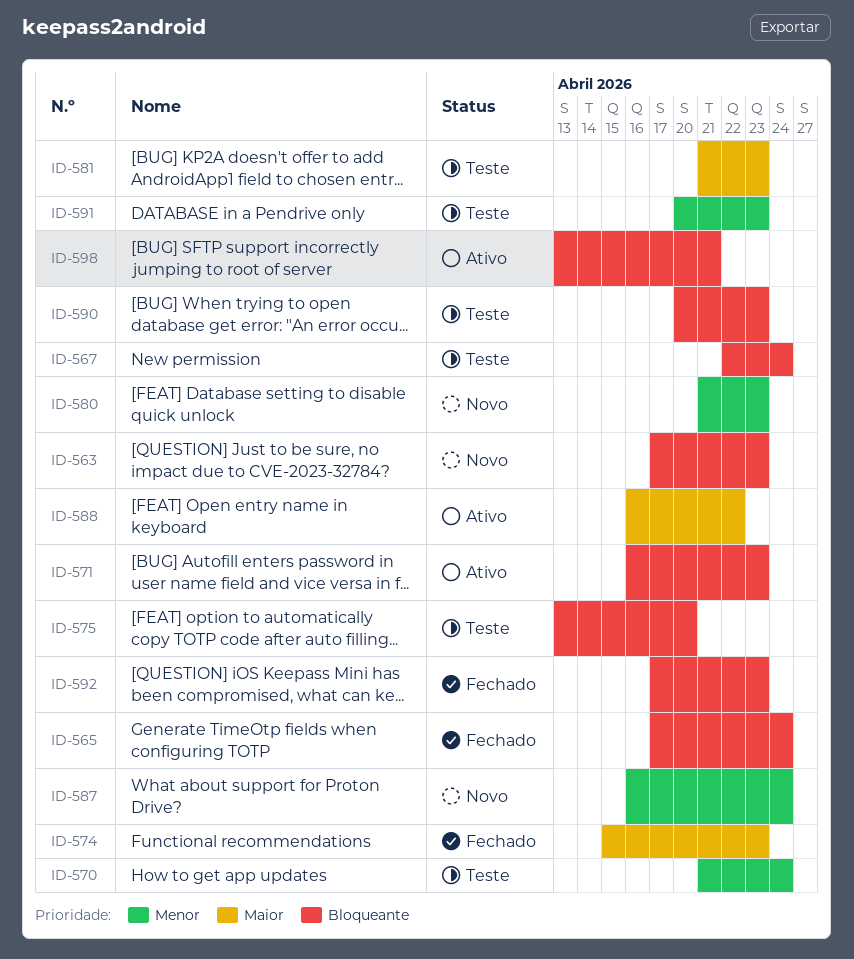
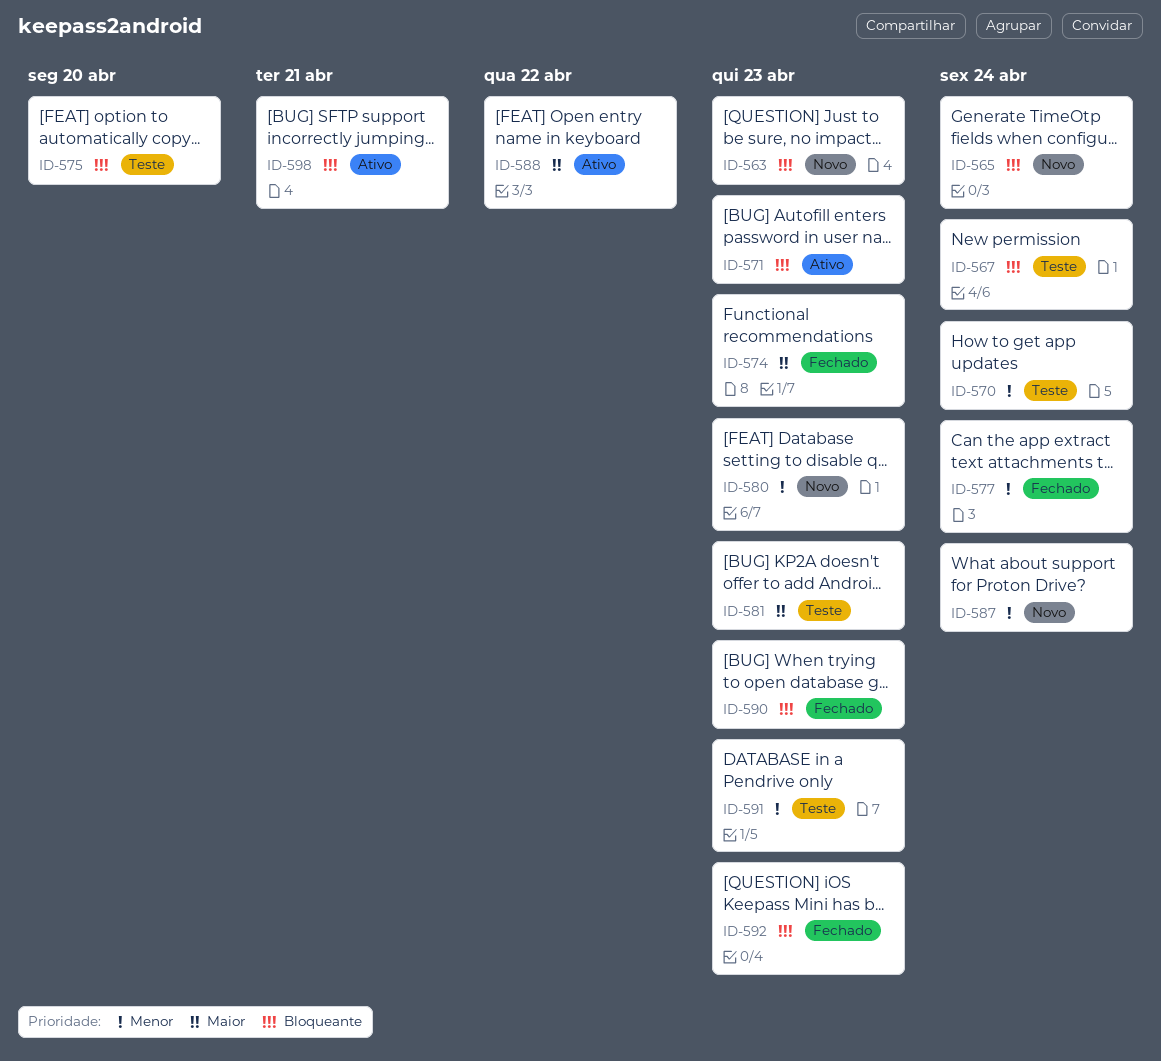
ID-565, status: Fechado -> Novo
ID-577: none -> present
ID-590, status: Teste -> Fechado

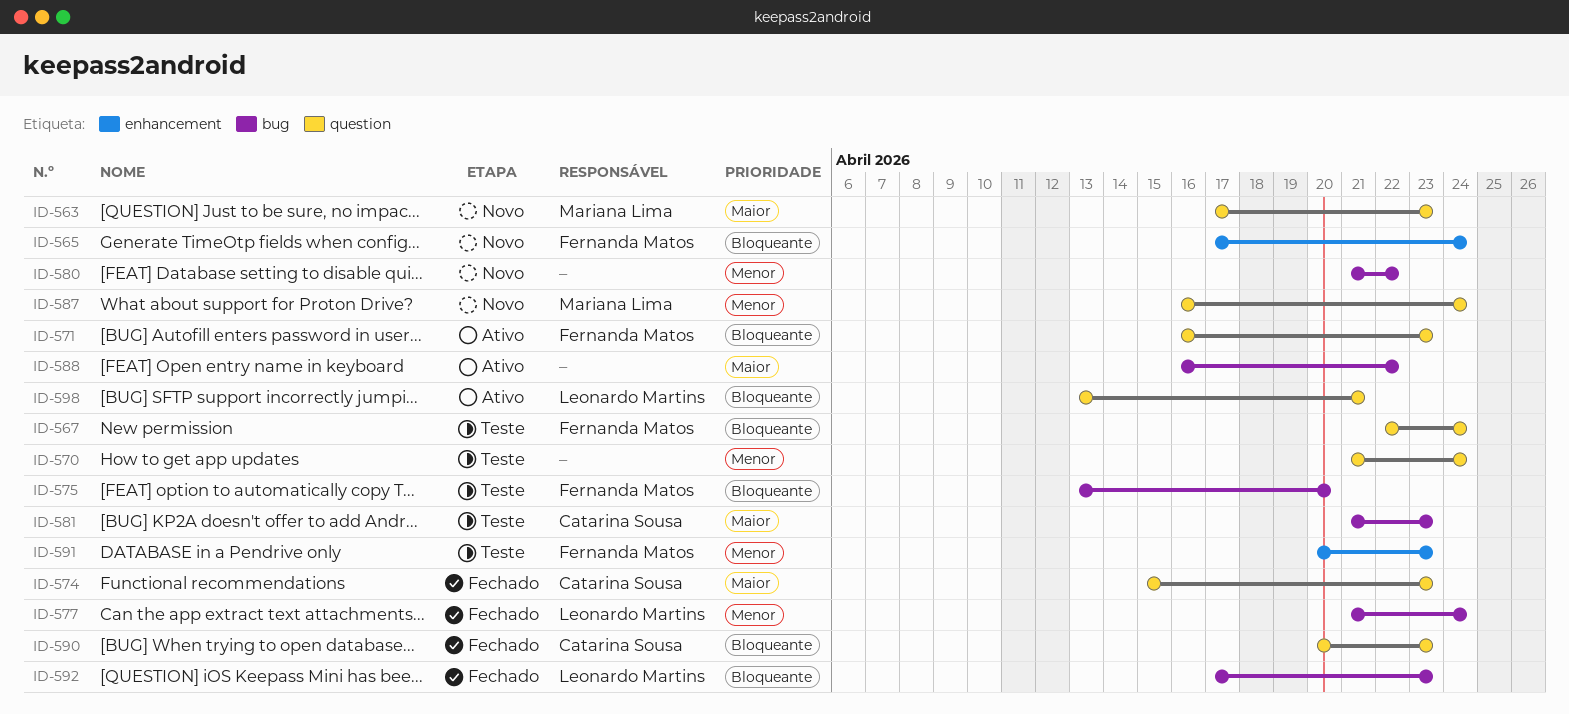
ID-563, priority: Bloqueante -> Maior
ID-580, due: Apr 23 -> Apr 22

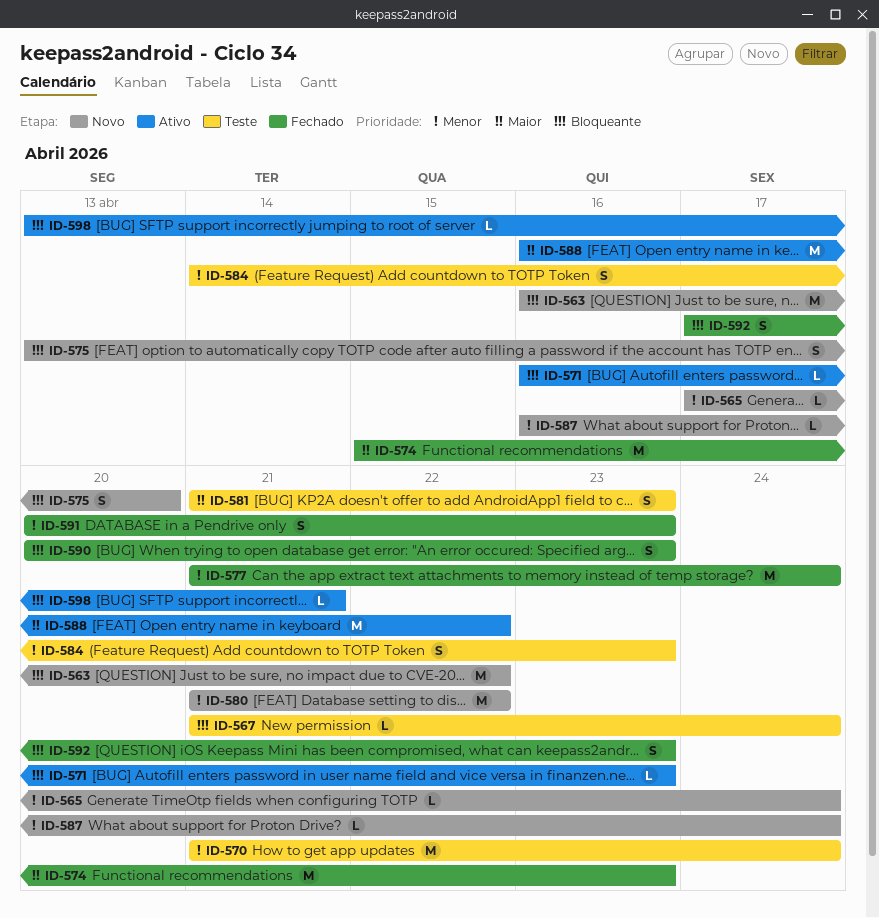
ID-563, priority: Maior -> Bloqueante
ID-563, start: Apr 17 -> Apr 16
ID-563, due: Apr 23 -> Apr 22
ID-565, priority: Bloqueante -> Menor
ID-567, start: Apr 22 -> Apr 21
ID-575, status: Teste -> Novo
ID-584: none -> present
ID-591, status: Teste -> Fechado

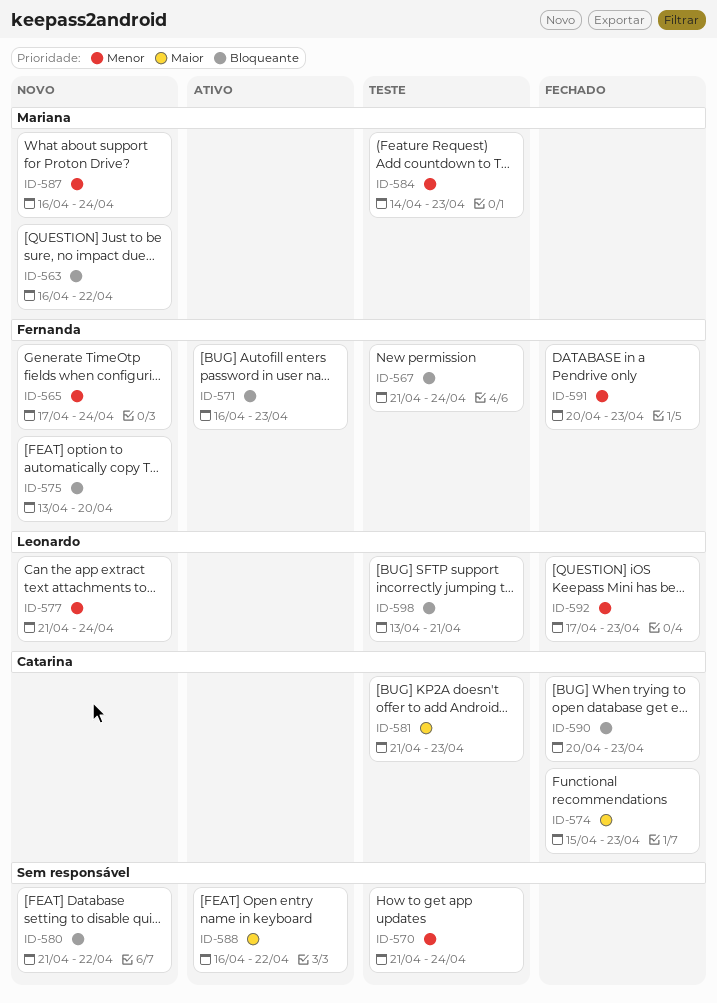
ID-577, status: Fechado -> Novo
ID-580, priority: Menor -> Bloqueante
ID-592, priority: Bloqueante -> Menor
ID-598, status: Ativo -> Teste

